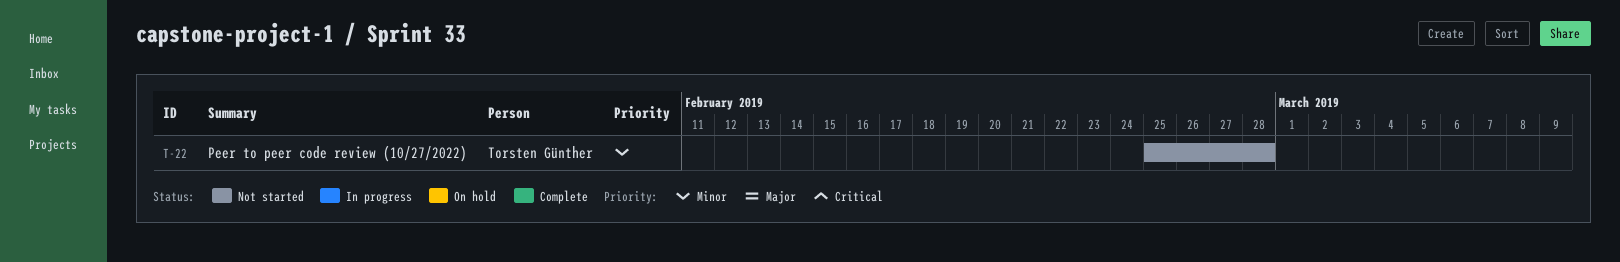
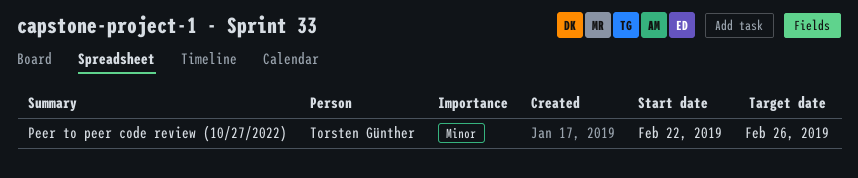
Peer to peer code review (10/27/2022), start: Feb 25 -> Feb 22
Peer to peer code review (10/27/2022), due: Feb 28 -> Feb 26

